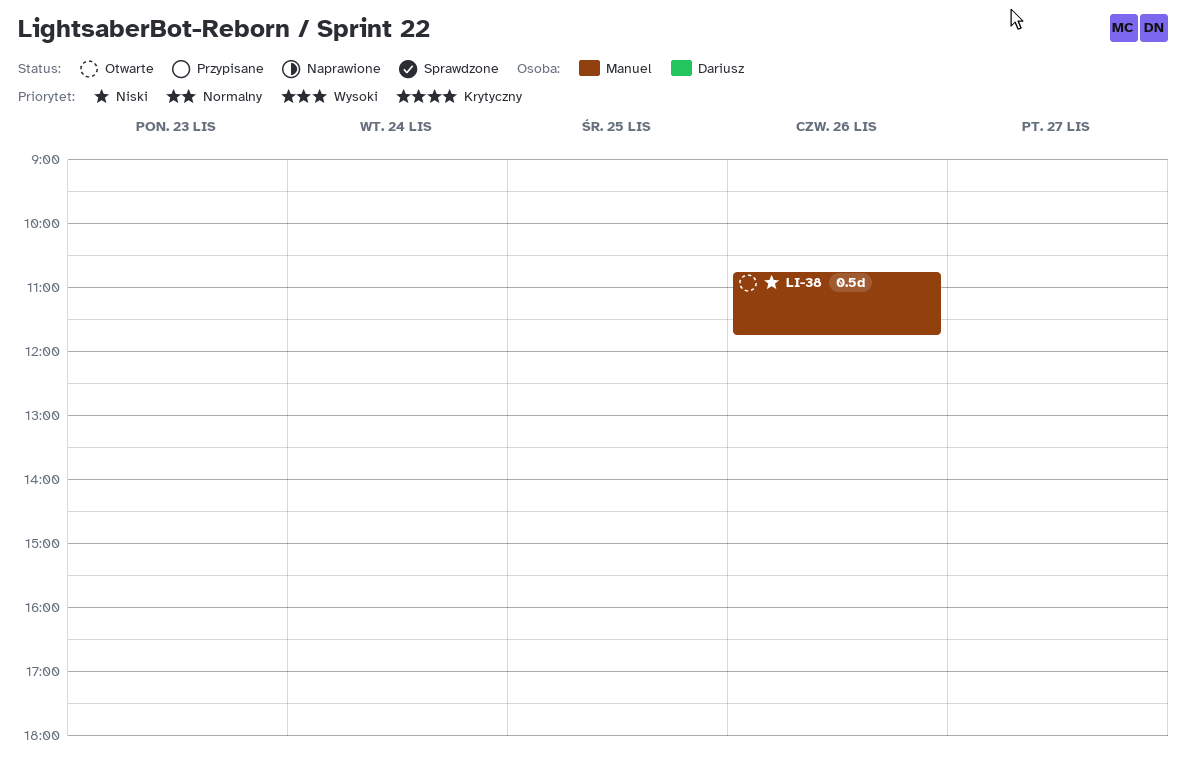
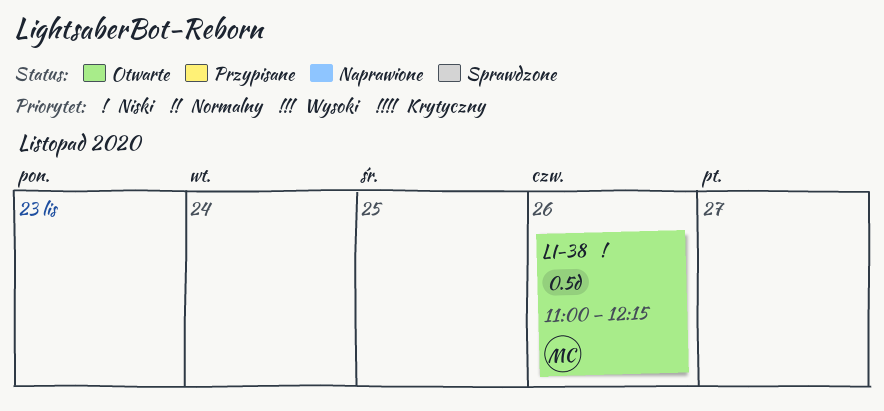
LI-38, begins: 10:45 -> 11:00
LI-38, ends: 11:45 -> 12:15

